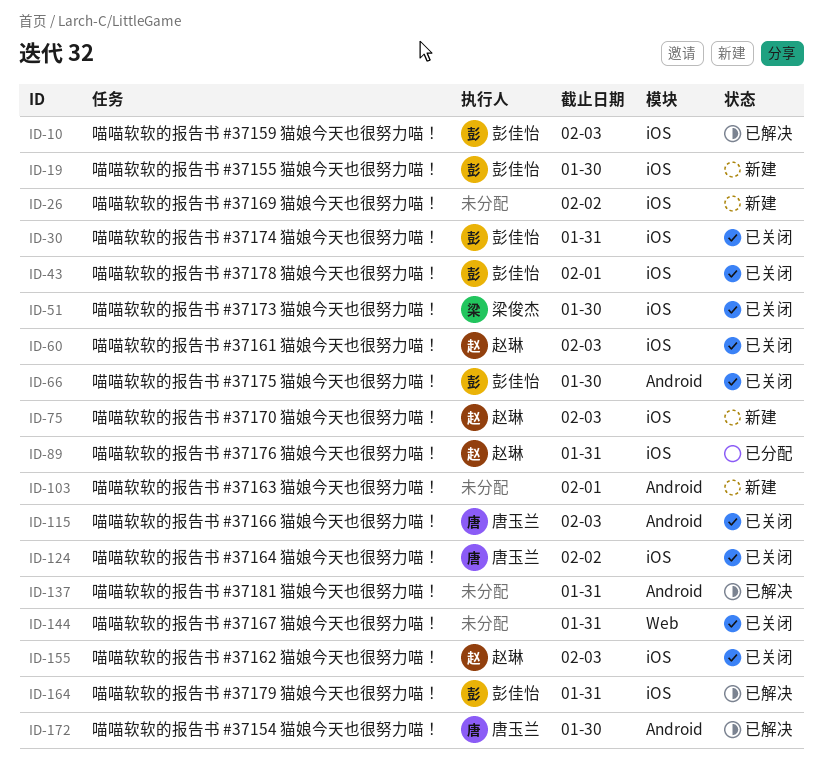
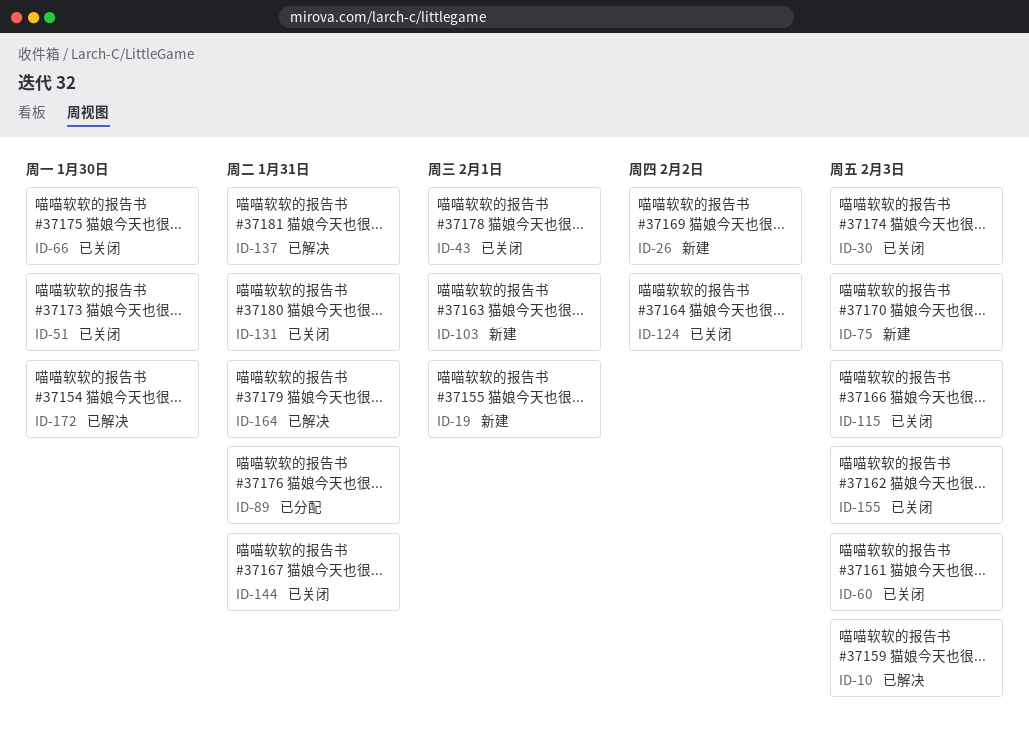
ID-19, due: Jan 30 -> Feb 1
ID-30, due: Jan 31 -> Feb 3
ID-131: none -> present

